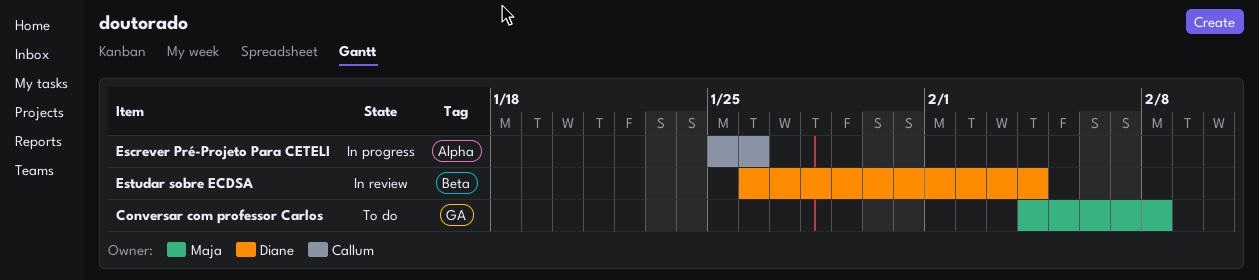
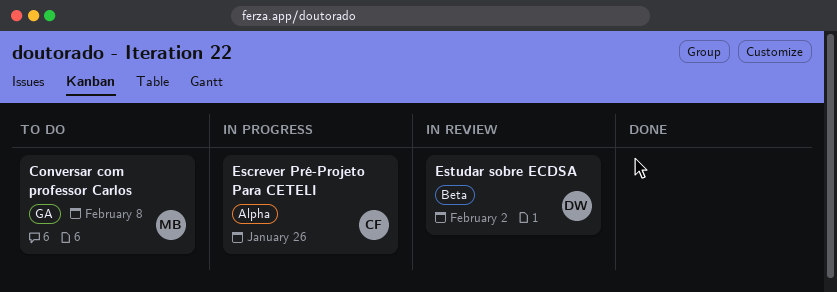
Estudar sobre ECDSA, due: Feb 4 -> Feb 2

